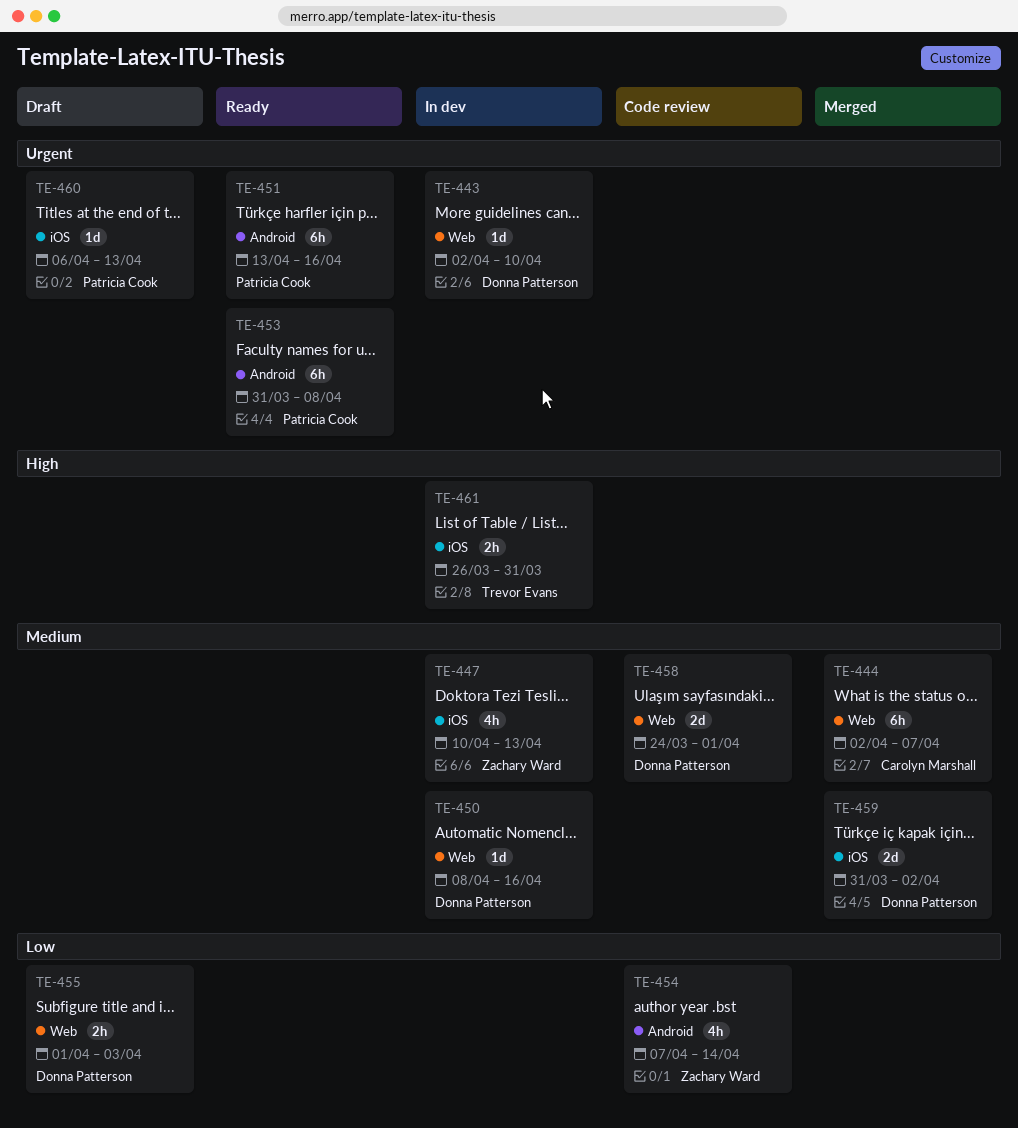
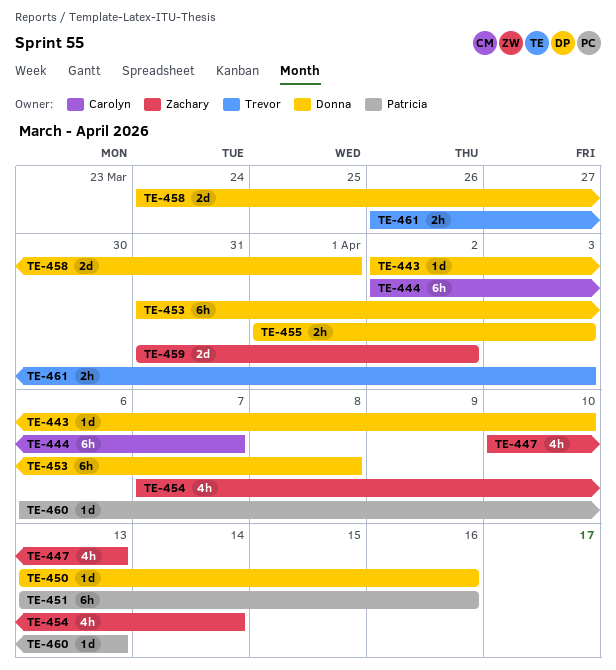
TE-450, start: Apr 8 -> Apr 13
TE-453, owner: Patricia Cook -> Donna Patterson
TE-459, owner: Donna Patterson -> Zachary Ward
TE-461, due: Mar 31 -> Apr 3

